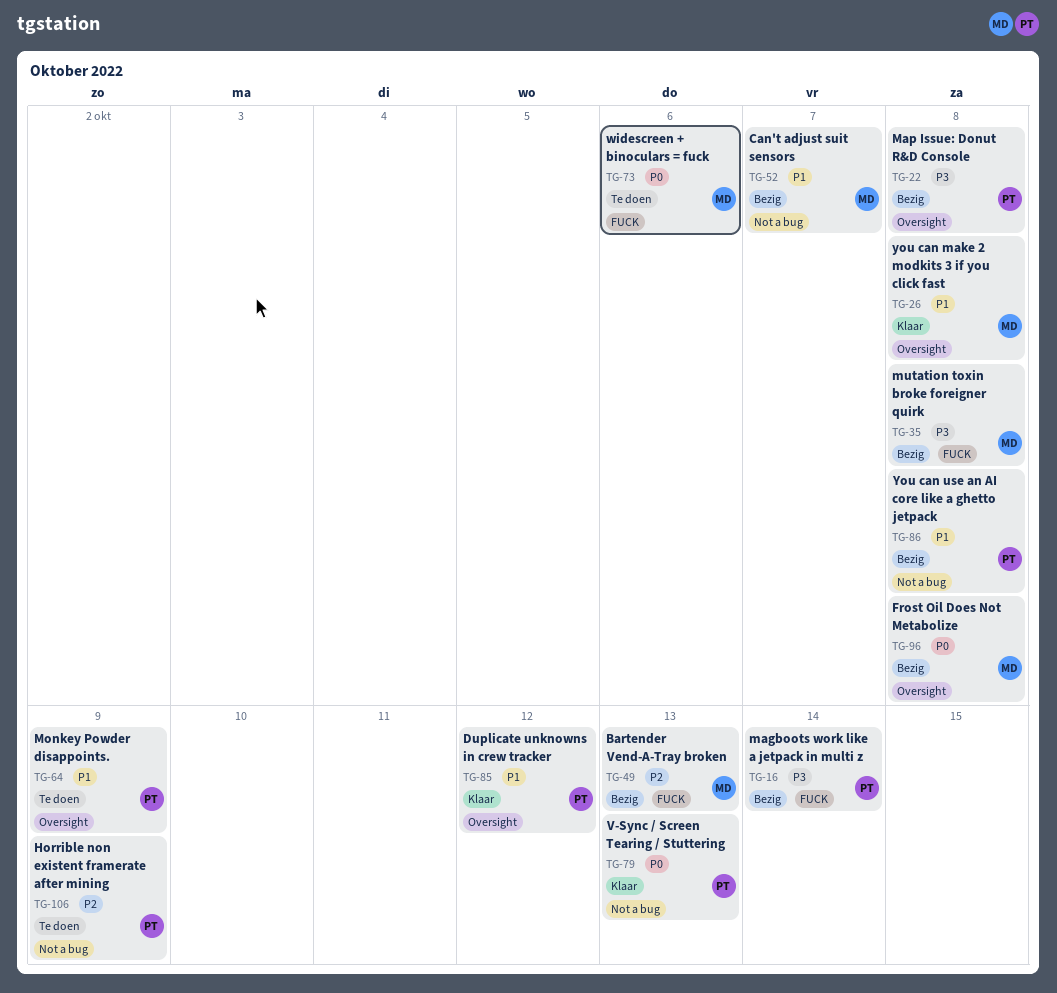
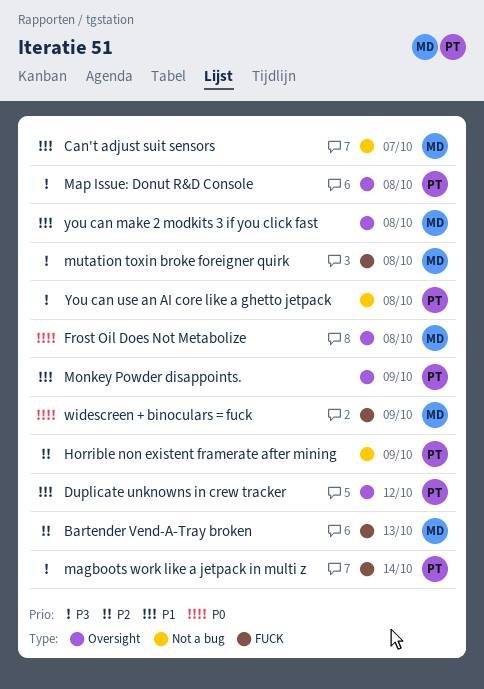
V-Sync / Screen Tearing / Stuttering: present -> none
widescreen + binoculars = fuck, due: Oct 6 -> Oct 9
You can use an AI core like a ghetto jetpack, priority: P1 -> P3

